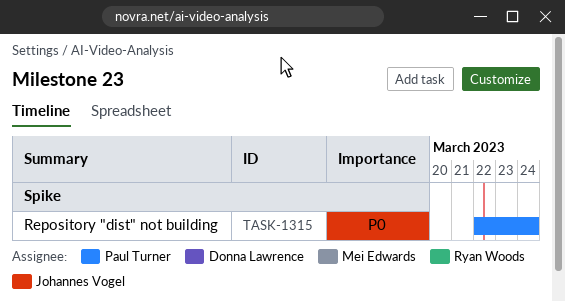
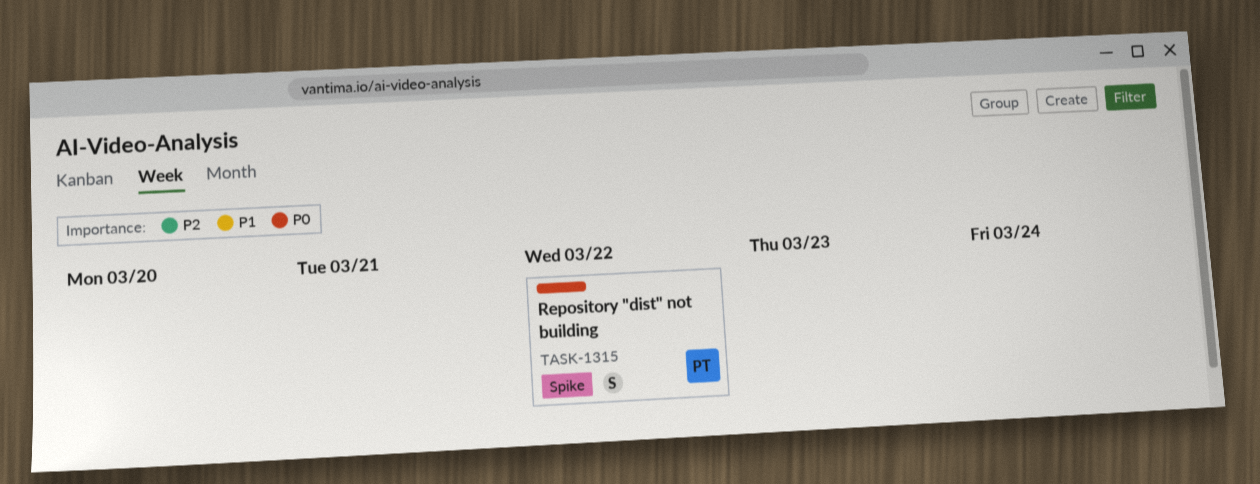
TASK-1315, due: Mar 24 -> Mar 22

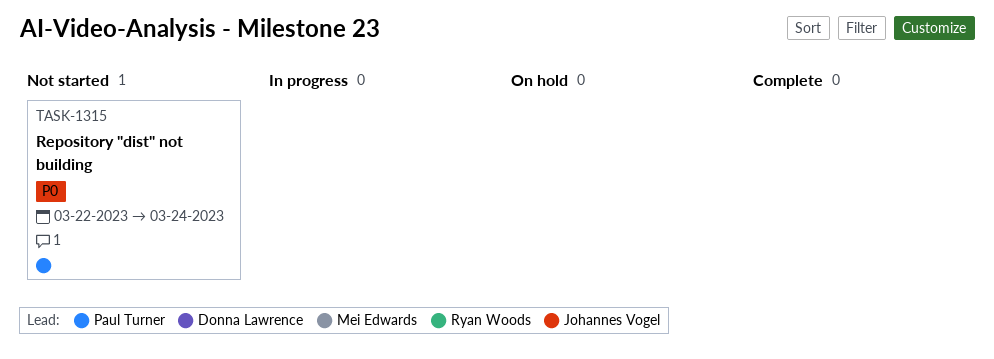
TASK-1315, due: Mar 22 -> Mar 24

